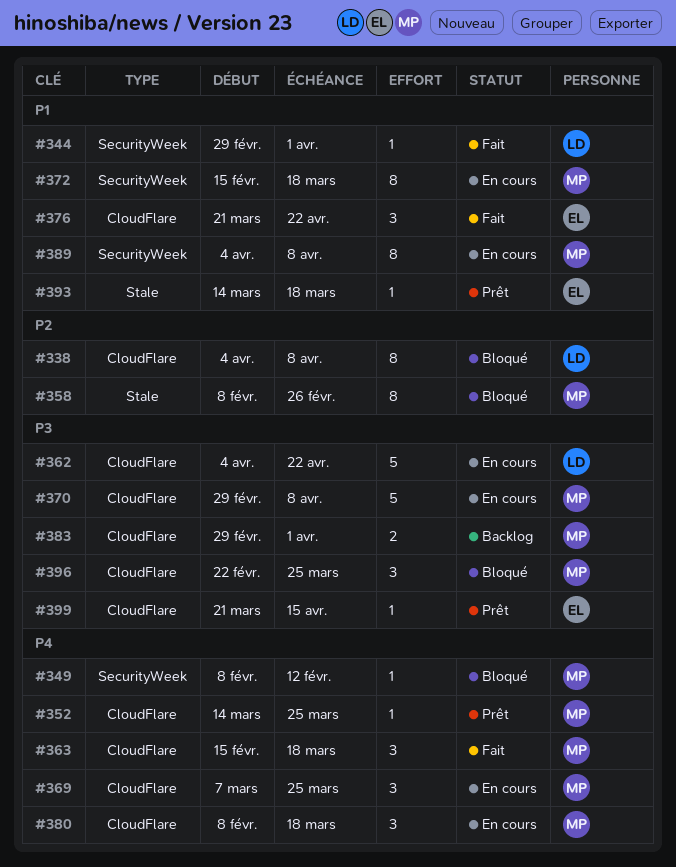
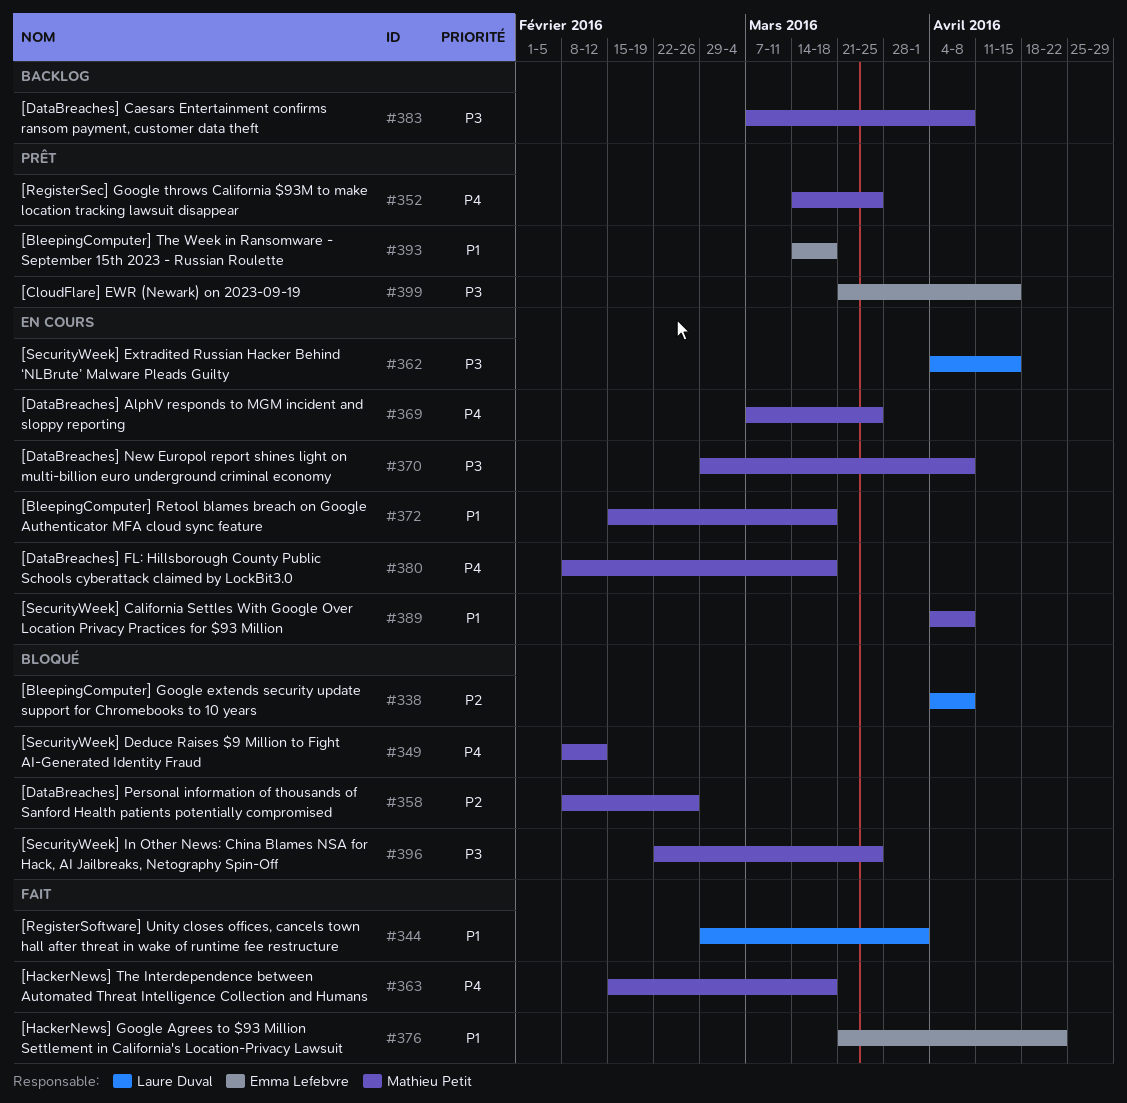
#362, due: Apr 22 -> Apr 15
#383, start: Feb 29 -> Mar 7
#383, due: Apr 1 -> Apr 8

